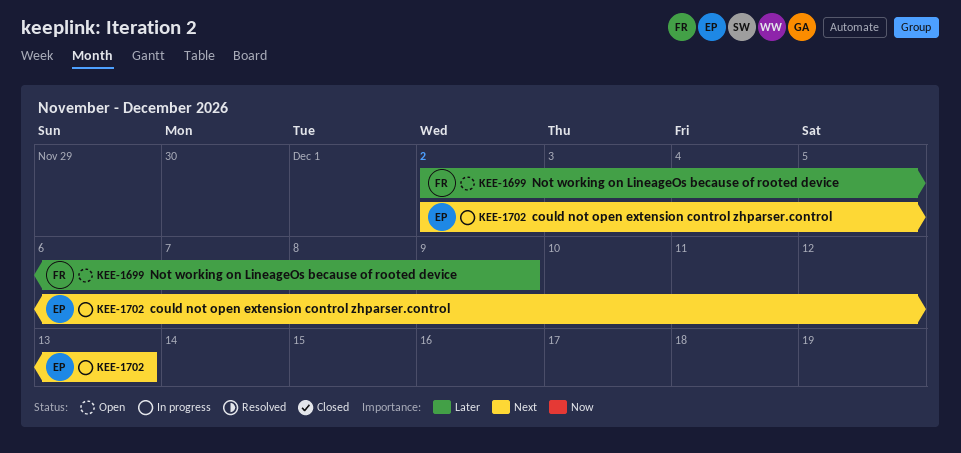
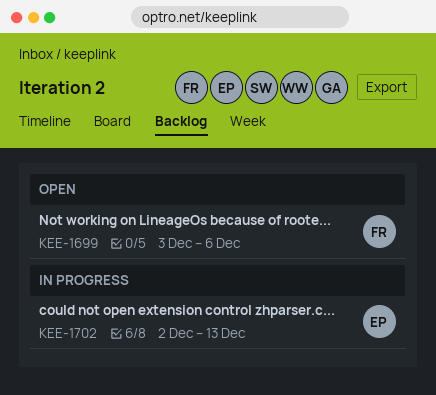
KEE-1699, start: Dec 2 -> Dec 3
KEE-1699, due: Dec 9 -> Dec 6

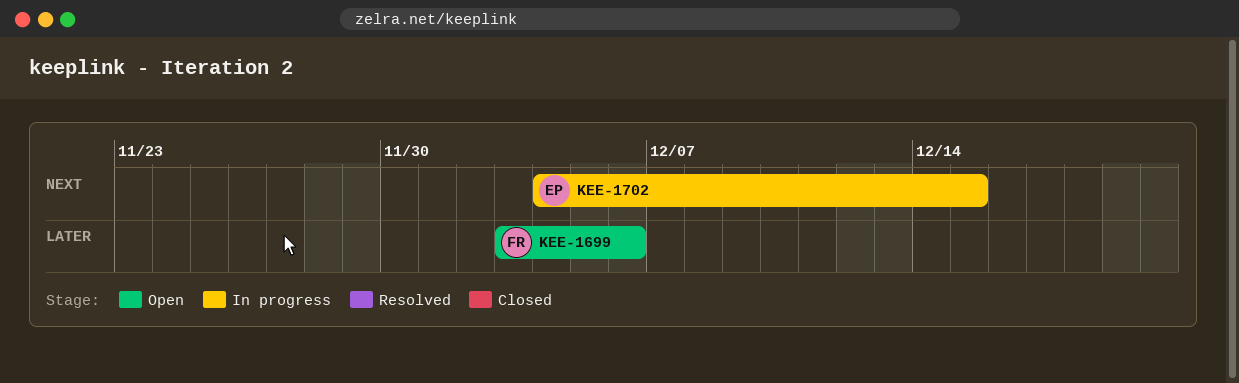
KEE-1702, start: Dec 2 -> Dec 4
KEE-1702, due: Dec 13 -> Dec 15

